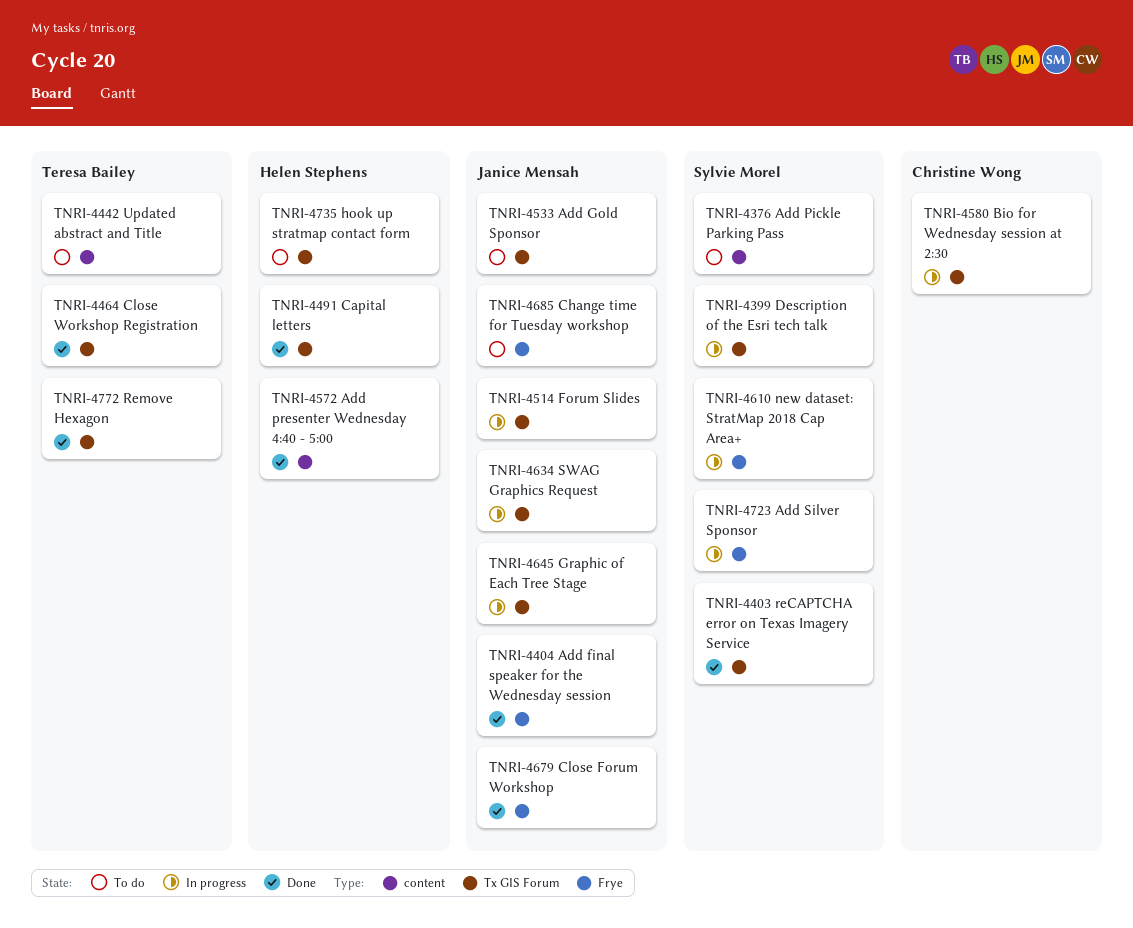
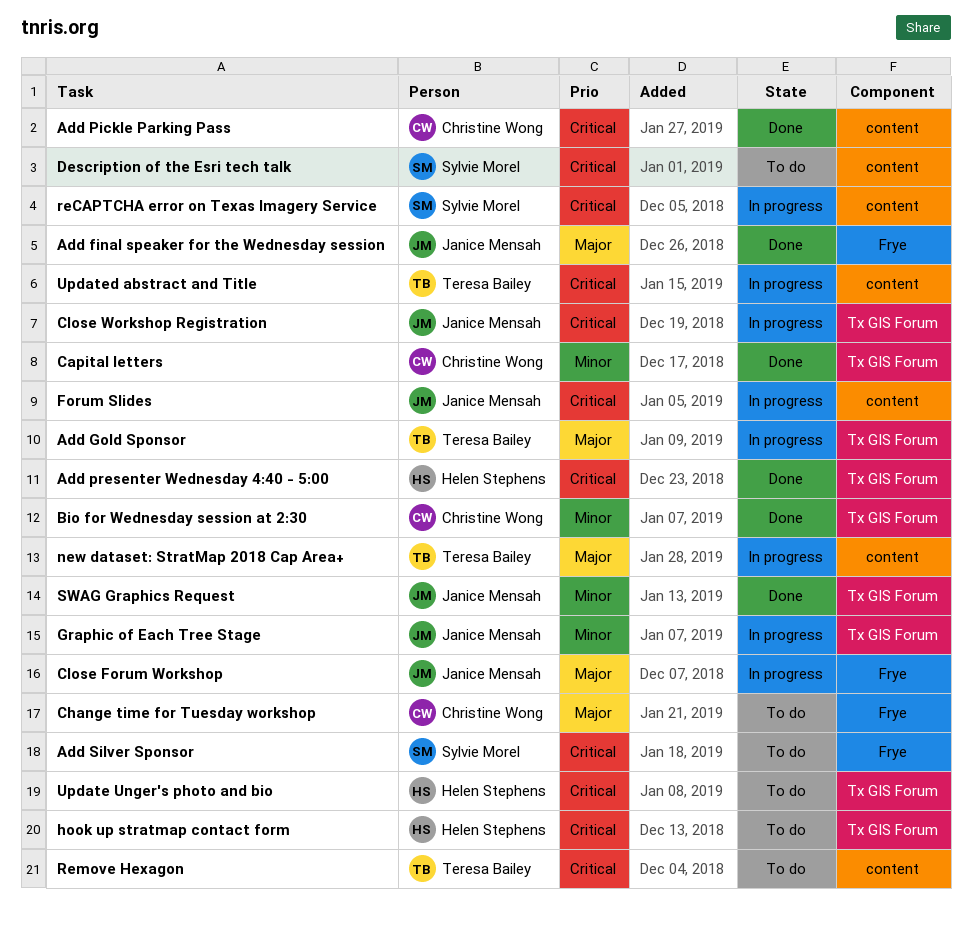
Add Gold Sponsor, status: To do -> In progress
Add Gold Sponsor, owner: Janice Mensah -> Teresa Bailey
Add Pickle Parking Pass, status: To do -> Done
Add Pickle Parking Pass, owner: Sylvie Morel -> Christine Wong
Add presenter Wednesday 4:40 - 5:00, label: content -> Tx GIS Forum
Add Silver Sponsor, status: In progress -> To do
Bio for Wednesday session at 2:30, status: In progress -> Done
Capital letters, owner: Helen Stephens -> Christine Wong
Change time for Tuesday workshop, owner: Janice Mensah -> Christine Wong
Close Forum Workshop, status: Done -> In progress
Close Workshop Registration, status: Done -> In progress
Close Workshop Registration, owner: Teresa Bailey -> Janice Mensah
Description of the Esri tech talk, status: In progress -> To do
Description of the Esri tech talk, label: Tx GIS Forum -> content
Forum Slides, label: Tx GIS Forum -> content
new dataset: StratMap 2018 Cap Area+, owner: Sylvie Morel -> Teresa Bailey
new dataset: StratMap 2018 Cap Area+, label: Frye -> content
reCAPTCHA error on Texas Imagery Service, status: Done -> In progress
reCAPTCHA error on Texas Imagery Service, label: Tx GIS Forum -> content
Remove Hexagon, status: Done -> To do
Remove Hexagon, label: Tx GIS Forum -> content
SWAG Graphics Request, status: In progress -> Done
Update Unger's photo and bio: none -> present
Updated abstract and Title, status: To do -> In progress

